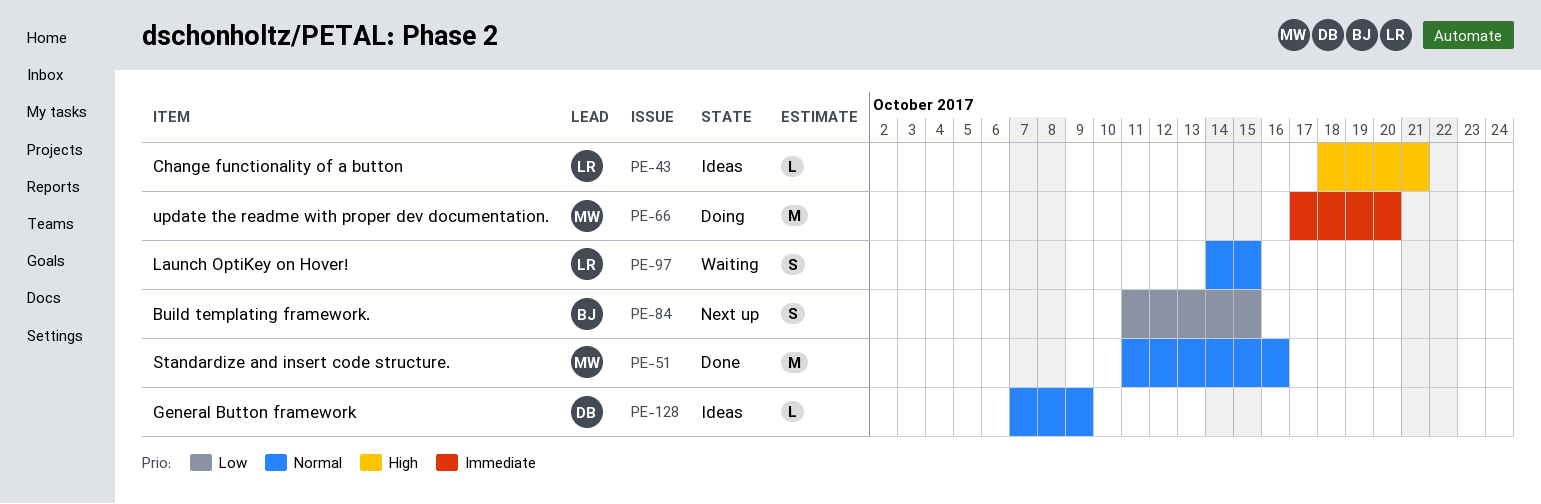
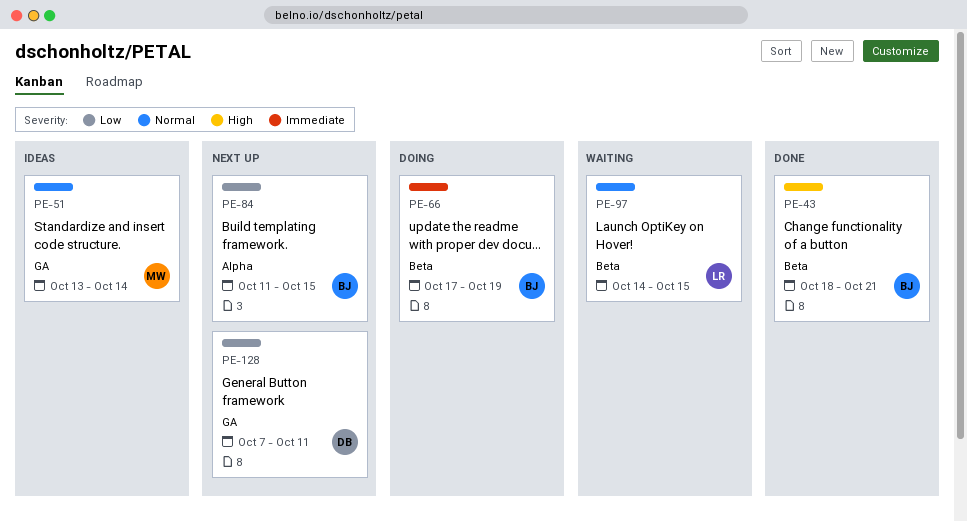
PE-43, status: Ideas -> Done
PE-43, owner: LR -> BJ
PE-51, status: Done -> Ideas
PE-51, start: Oct 11 -> Oct 13
PE-51, due: Oct 16 -> Oct 14
PE-66, owner: MW -> BJ
PE-66, due: Oct 20 -> Oct 19
PE-128, status: Ideas -> Next up
PE-128, priority: Normal -> Low
PE-128, due: Oct 9 -> Oct 11

